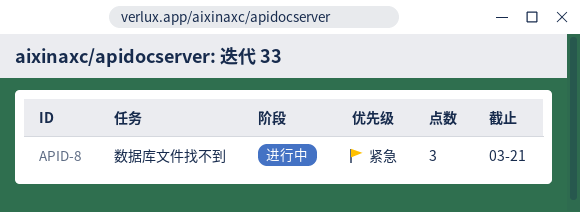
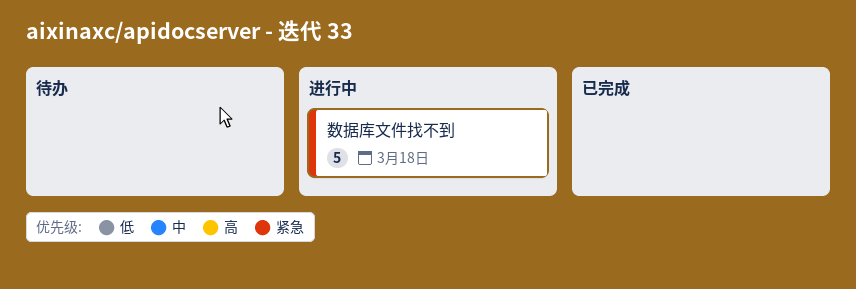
数据库文件找不到, estimate: 3 -> 5
数据库文件找不到, due: Mar 21 -> Mar 18

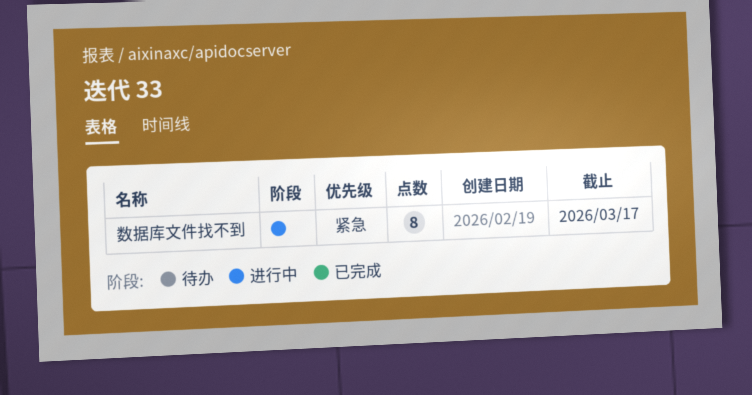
数据库文件找不到, estimate: 5 -> 8
数据库文件找不到, due: Mar 18 -> Mar 17

